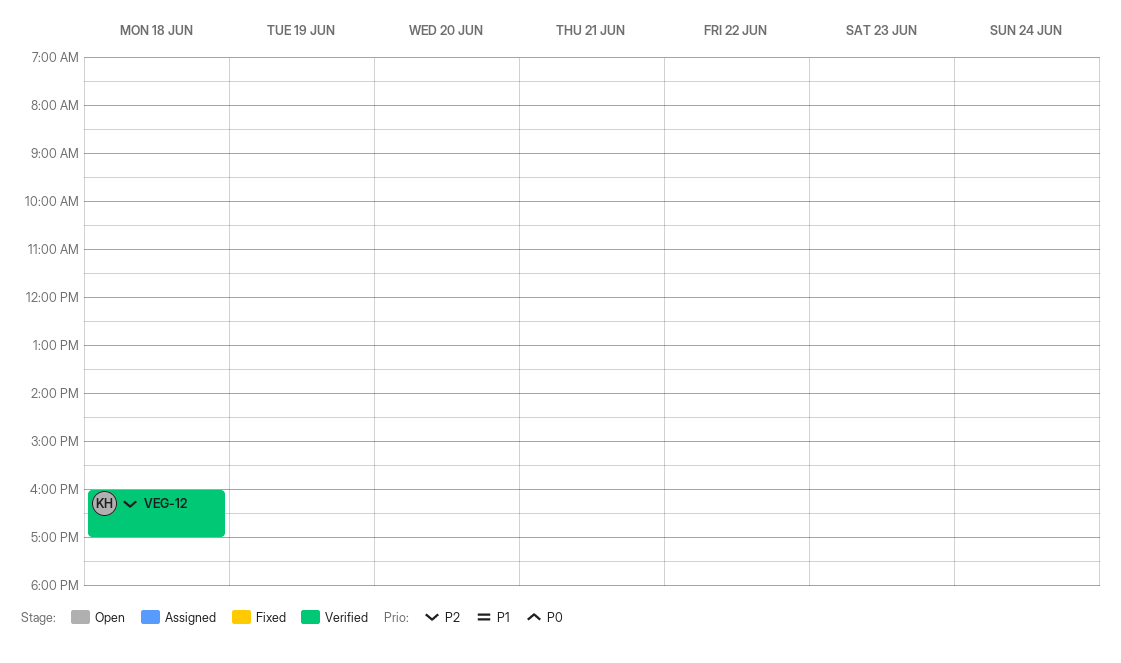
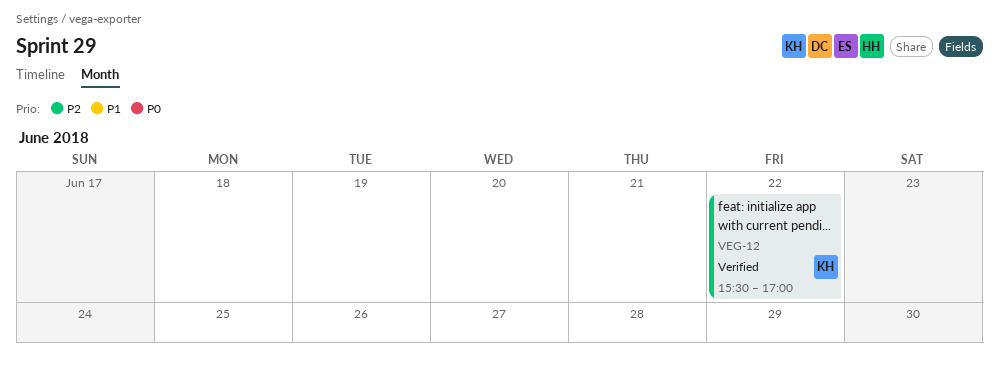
VEG-12, day: Jun 18 -> Jun 22
VEG-12, begins: 16:00 -> 15:30

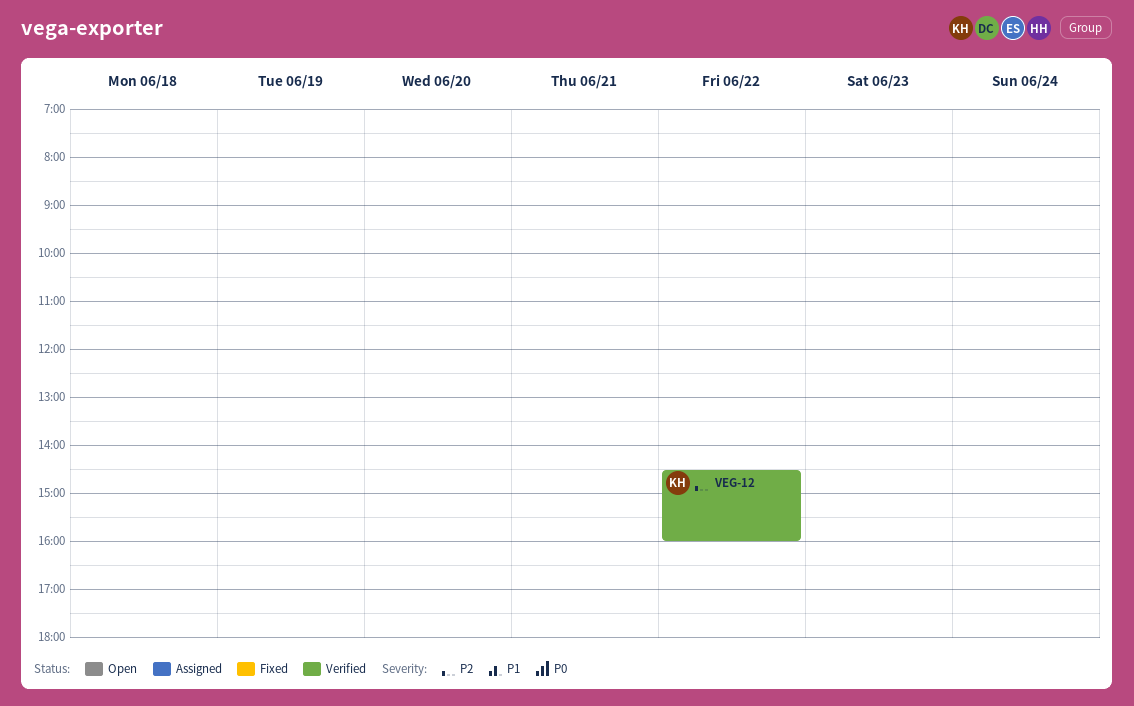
VEG-12, begins: 15:30 -> 14:30
VEG-12, ends: 17:00 -> 16:00

